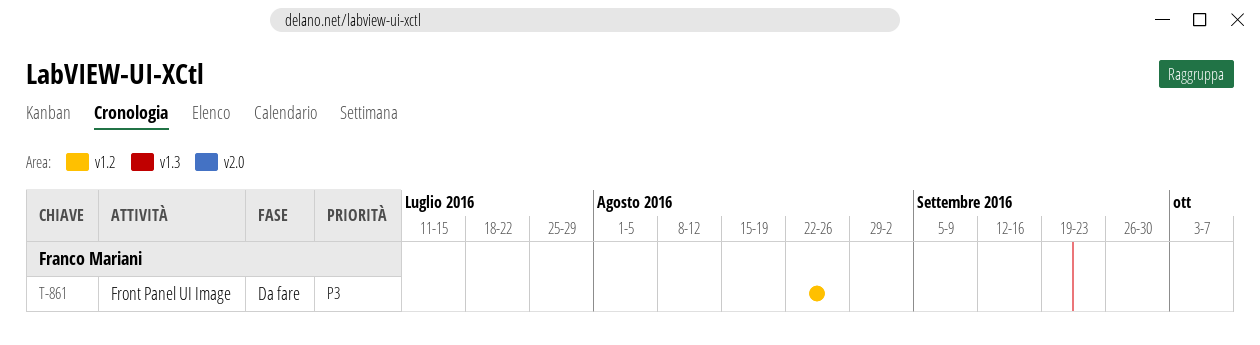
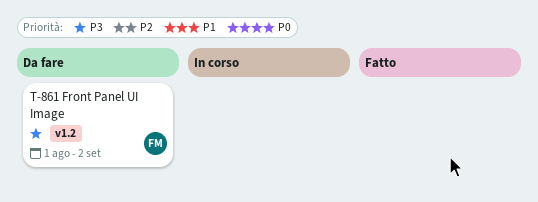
T-861, start: Aug 22 -> Aug 1
T-861, due: Aug 26 -> Sep 2

